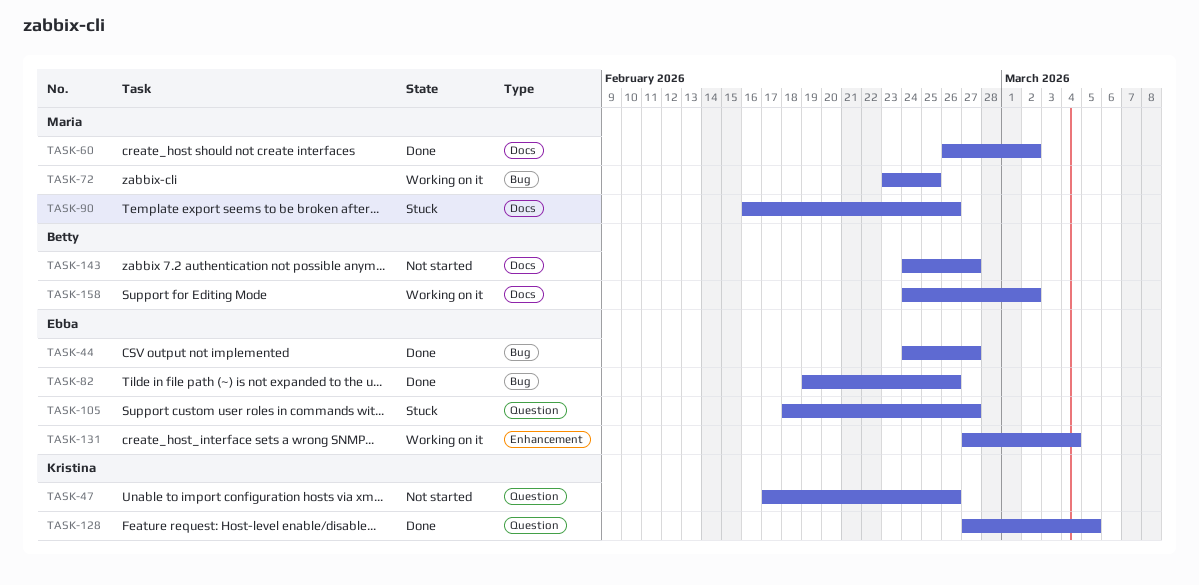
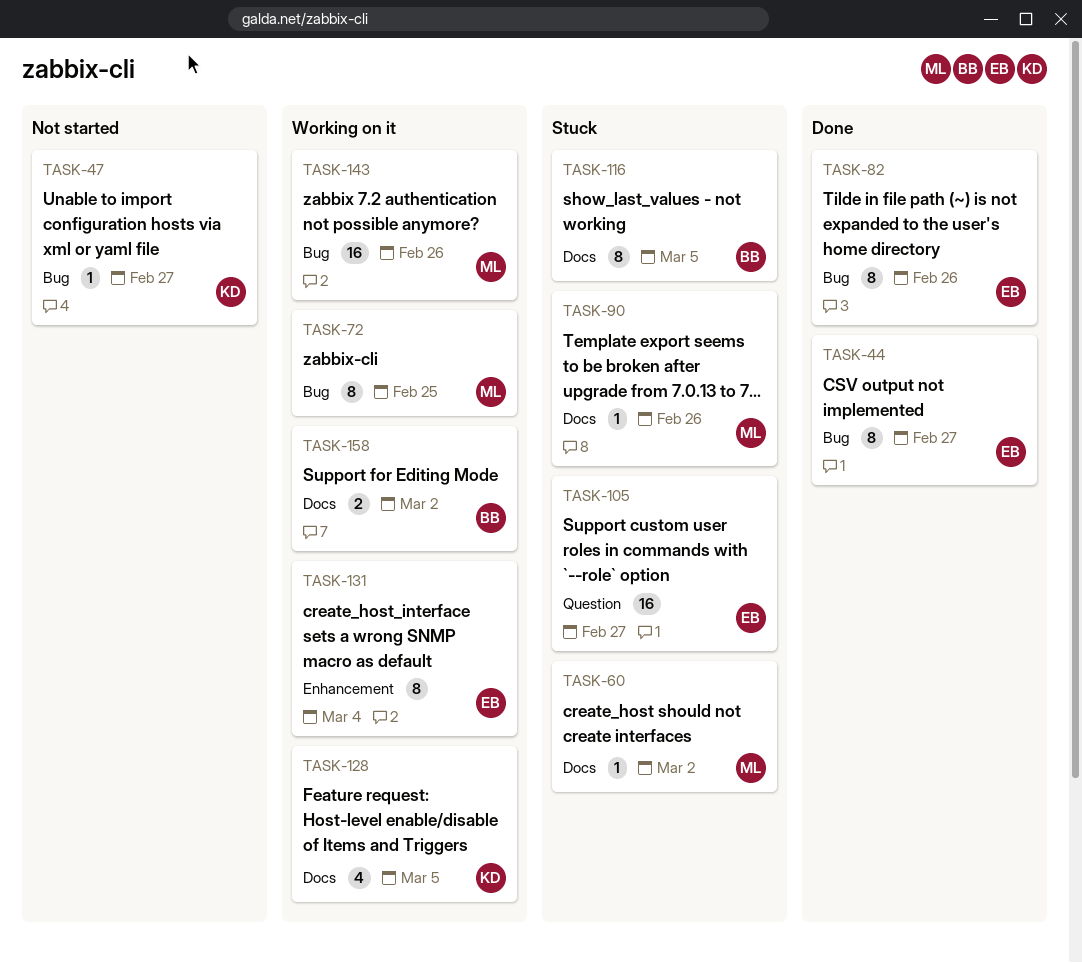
TASK-47, label: Question -> Bug
TASK-47, due: Feb 26 -> Feb 27
TASK-60, status: Done -> Stuck
TASK-116: none -> present
TASK-128, status: Done -> Working on it
TASK-128, label: Question -> Docs
TASK-143, status: Not started -> Working on it
TASK-143, owner: Betty -> Maria
TASK-143, label: Docs -> Bug
TASK-143, due: Feb 27 -> Feb 26

